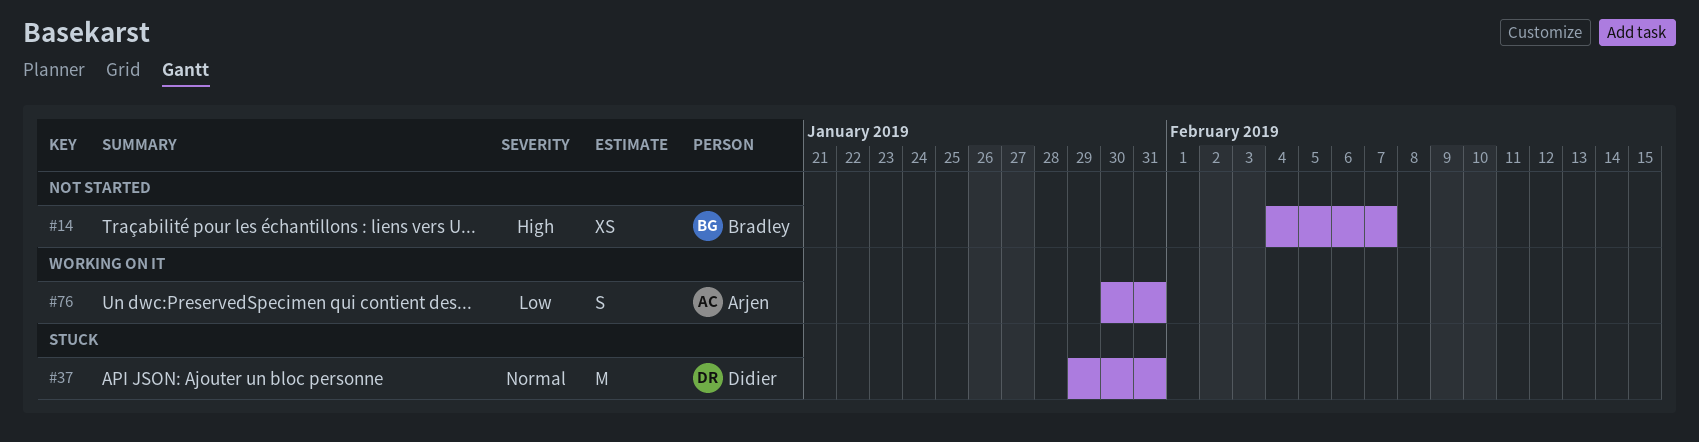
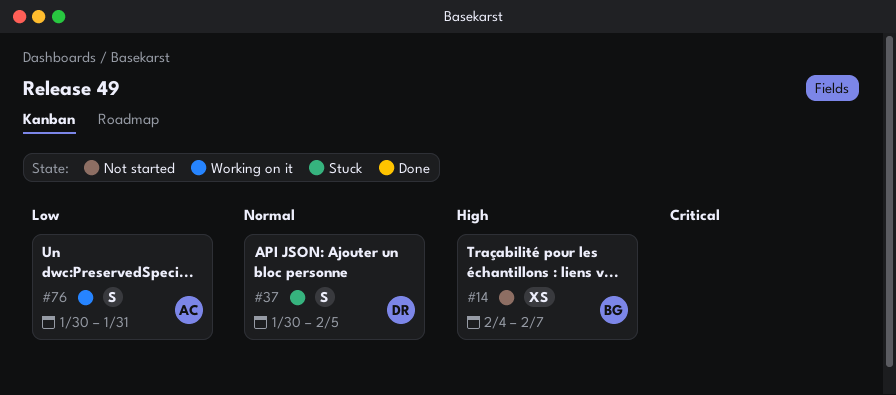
#37, estimate: M -> S
#37, start: Jan 29 -> Jan 30
#37, due: Jan 31 -> Feb 5

